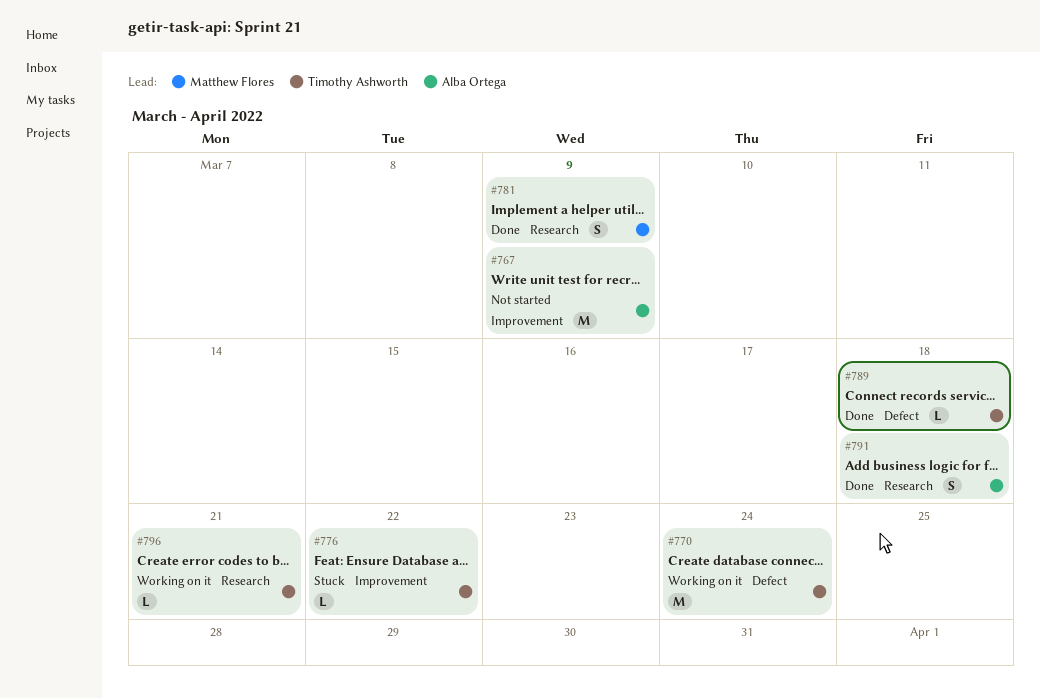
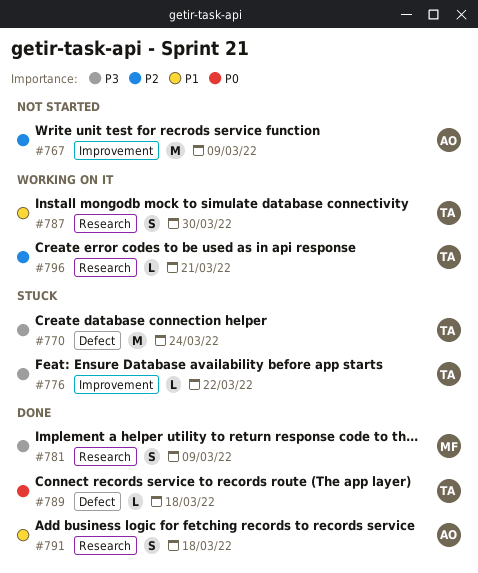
#770, status: Working on it -> Stuck
#787: none -> present

